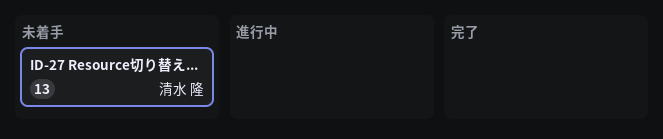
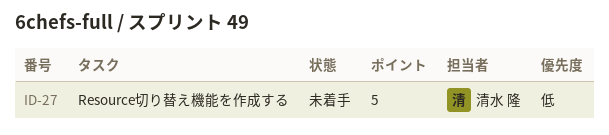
ID-27, estimate: 13 -> 5

